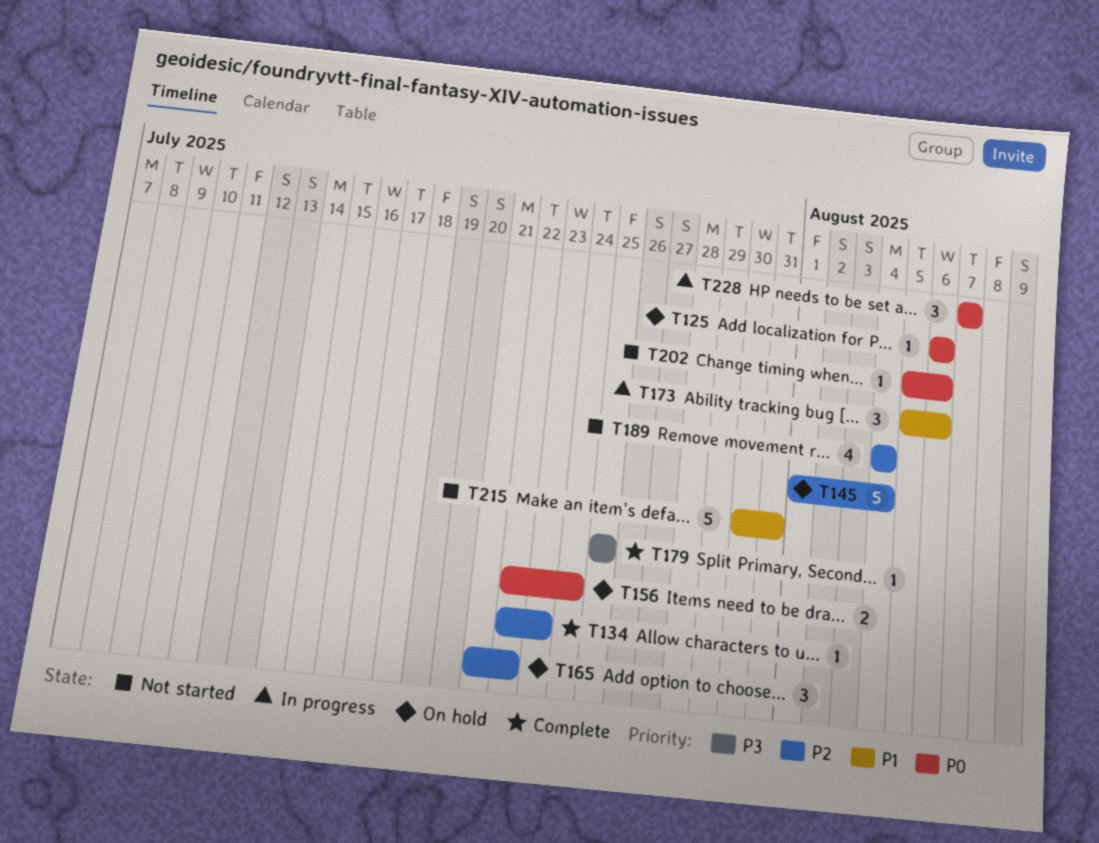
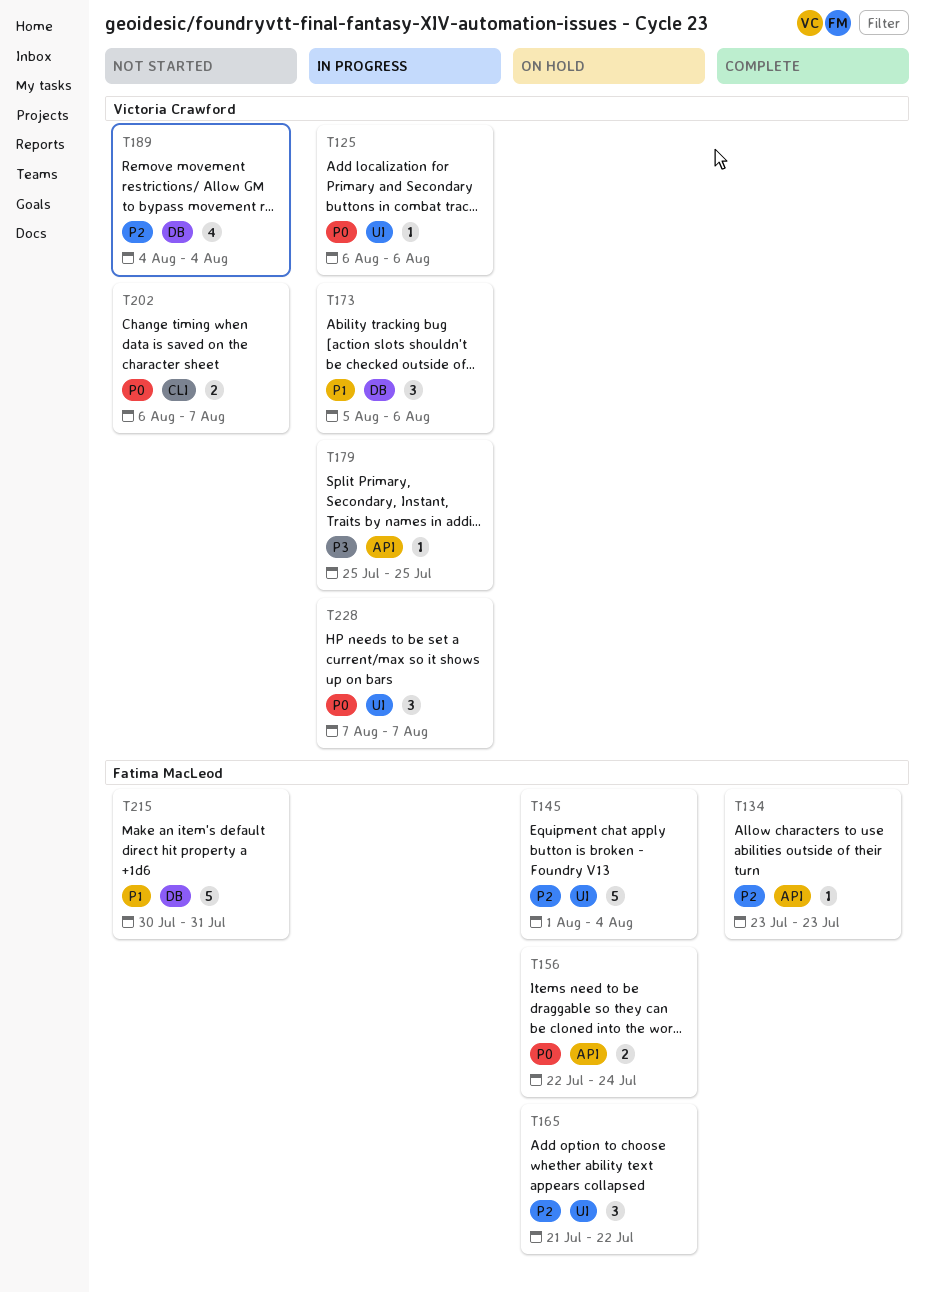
T125, status: On hold -> In progress
T134, start: Jul 22 -> Jul 23
T179, status: Complete -> In progress
T202, estimate: 1 -> 2
T202, start: Aug 5 -> Aug 6
T202, due: Aug 6 -> Aug 7

